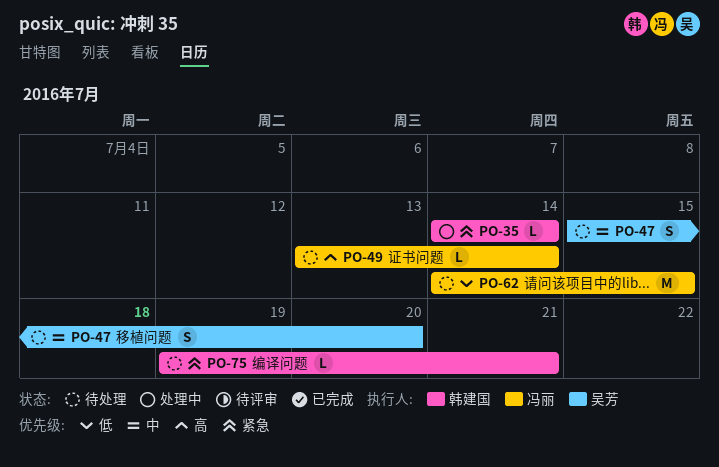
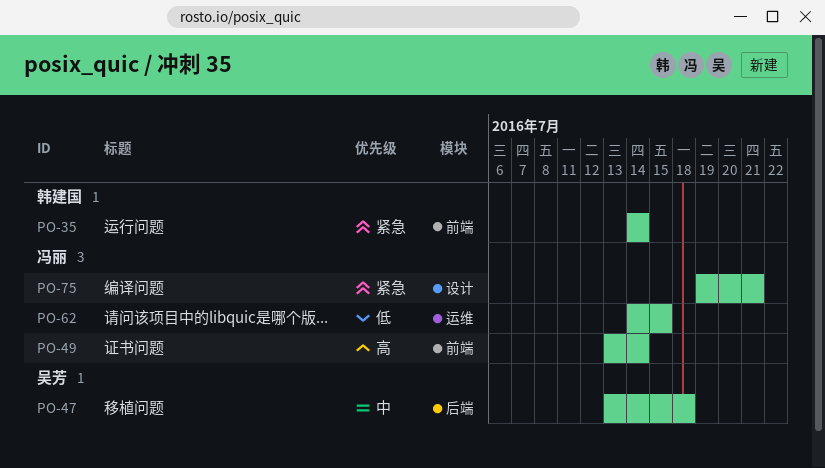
PO-47, start: Jul 15 -> Jul 13
PO-47, due: Jul 20 -> Jul 18
PO-75, owner: 韩建国 -> 冯丽

